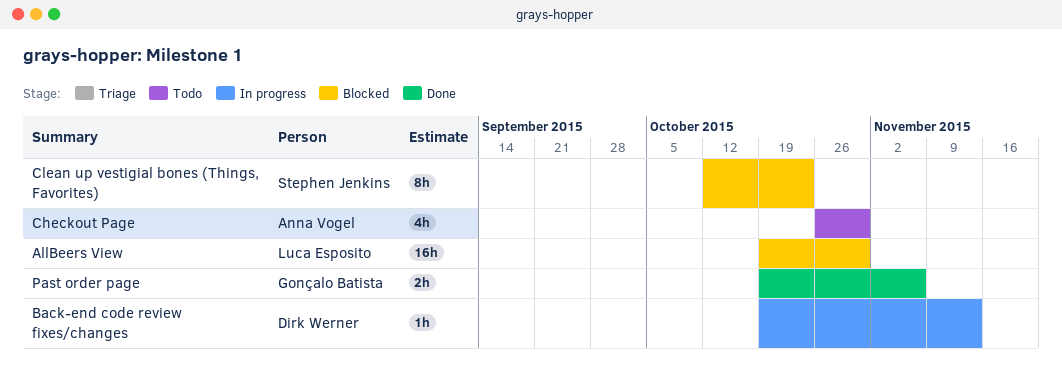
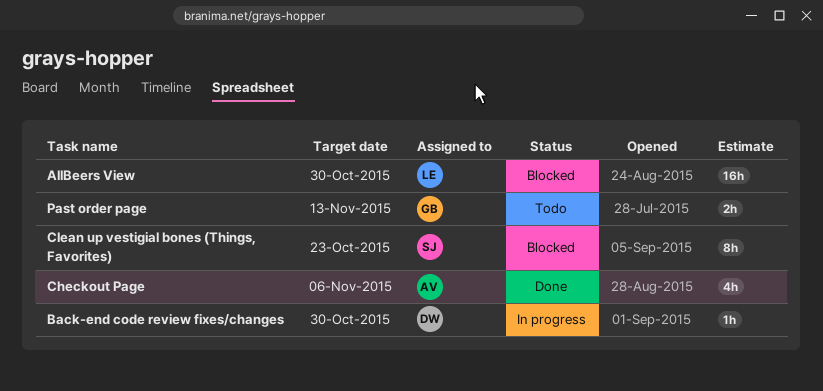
Back-end code review fixes/changes, due: Nov 13 -> Oct 30
Checkout Page, status: Todo -> Done
Checkout Page, due: Oct 30 -> Nov 6
Past order page, status: Done -> Todo
Past order page, due: Nov 6 -> Nov 13

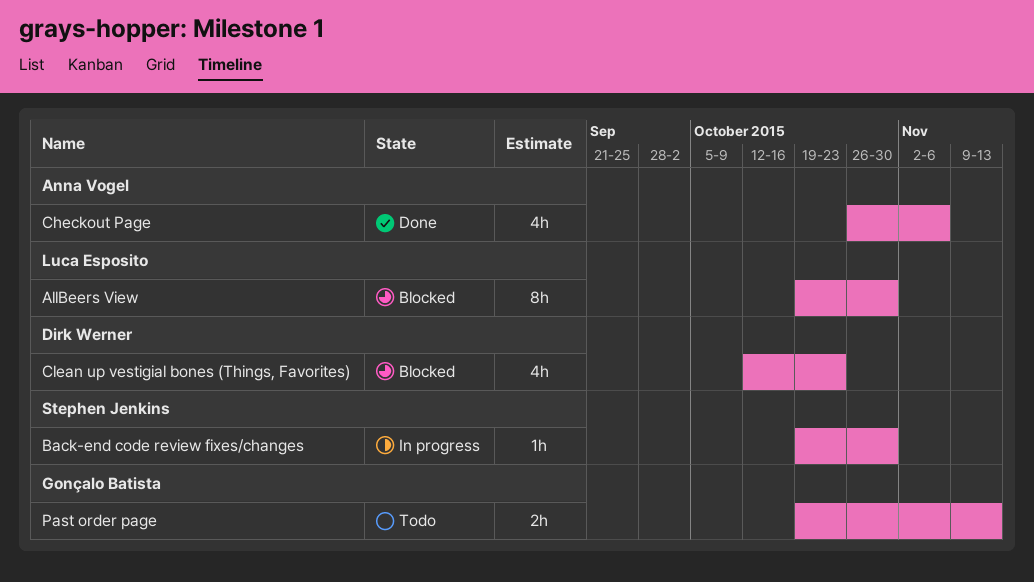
AllBeers View, estimate: 16h -> 8h
Back-end code review fixes/changes, owner: Dirk Werner -> Stephen Jenkins
Clean up vestigial bones (Things, Favorites), owner: Stephen Jenkins -> Dirk Werner
Clean up vestigial bones (Things, Favorites), estimate: 8h -> 4h

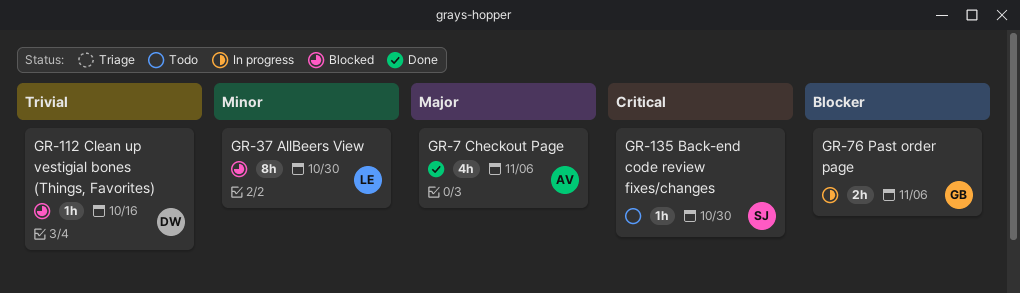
Back-end code review fixes/changes, status: In progress -> Todo
Clean up vestigial bones (Things, Favorites), estimate: 4h -> 1h
Clean up vestigial bones (Things, Favorites), due: Oct 23 -> Oct 16
Past order page, status: Todo -> In progress
Past order page, due: Nov 13 -> Nov 6

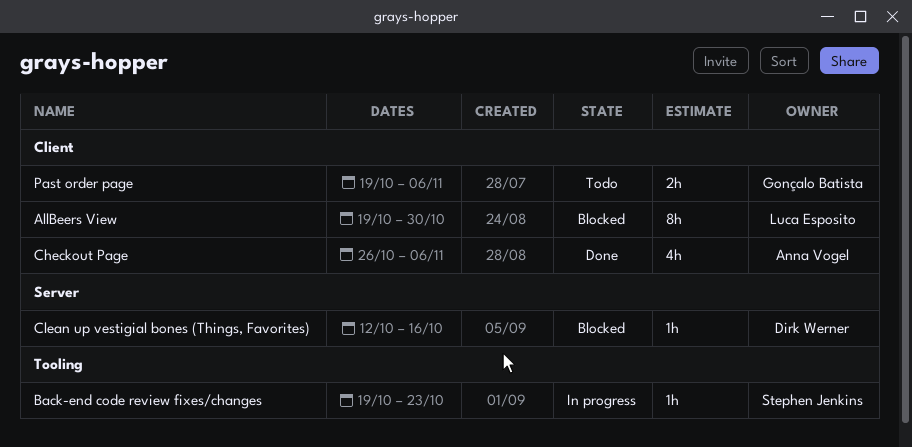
Back-end code review fixes/changes, status: Todo -> In progress
Back-end code review fixes/changes, due: Oct 30 -> Oct 23
Past order page, status: In progress -> Todo

